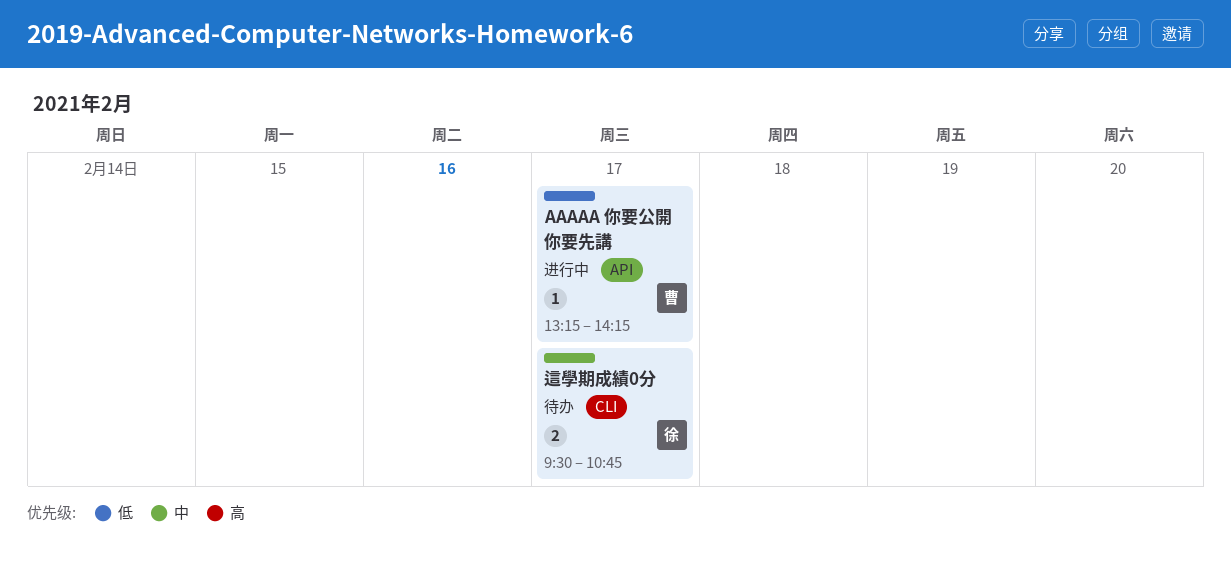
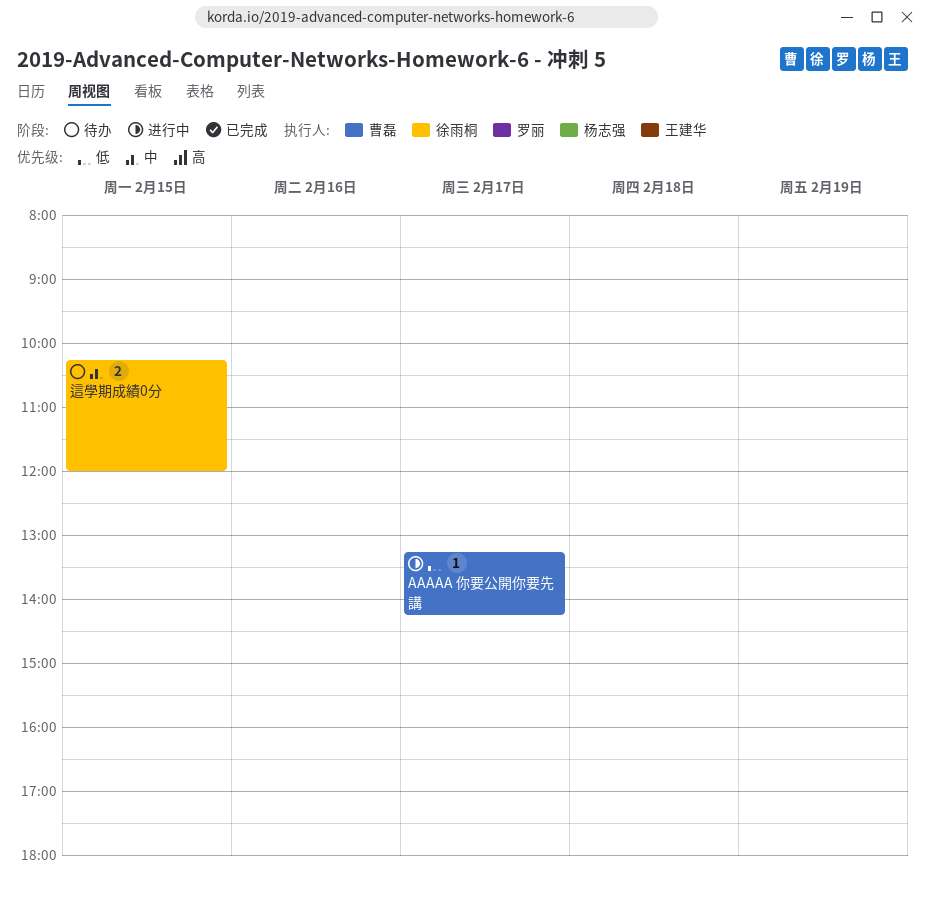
這學期成績0分, day: Feb 17 -> Feb 15
這學期成績0分, begins: 09:30 -> 10:15
這學期成績0分, ends: 10:45 -> 12:00

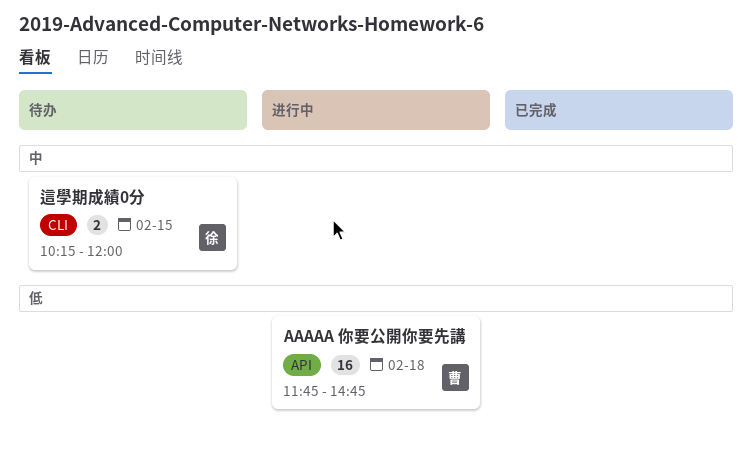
AAAAA 你要公開你要先講, estimate: 1 -> 16
AAAAA 你要公開你要先講, day: Feb 17 -> Feb 18
AAAAA 你要公開你要先講, begins: 13:15 -> 11:45
AAAAA 你要公開你要先講, ends: 14:15 -> 14:45

